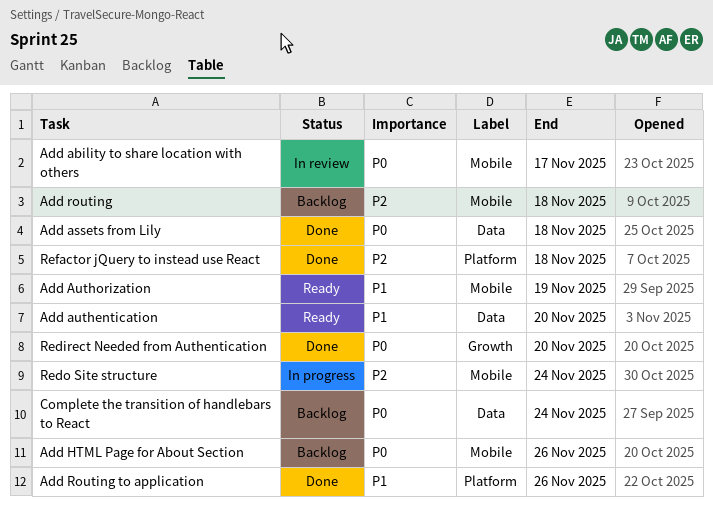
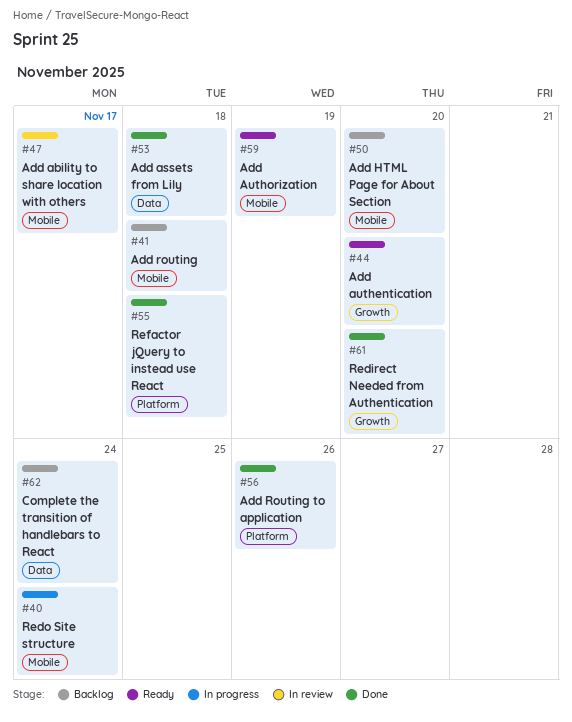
Add authentication, label: Data -> Growth
Add HTML Page for About Section, due: Nov 26 -> Nov 20

